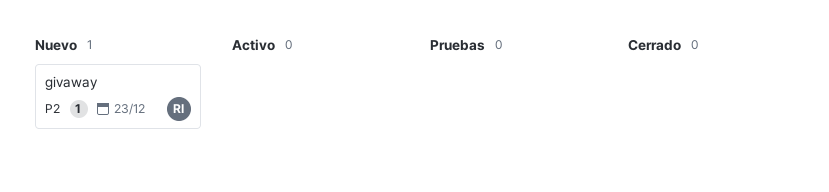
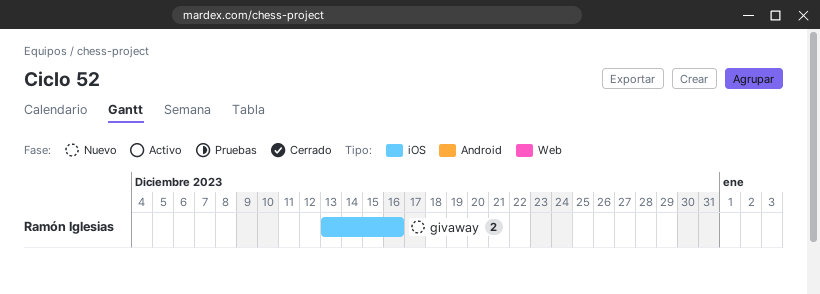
givaway, estimate: 1 -> 2
givaway, due: Dec 23 -> Dec 16

